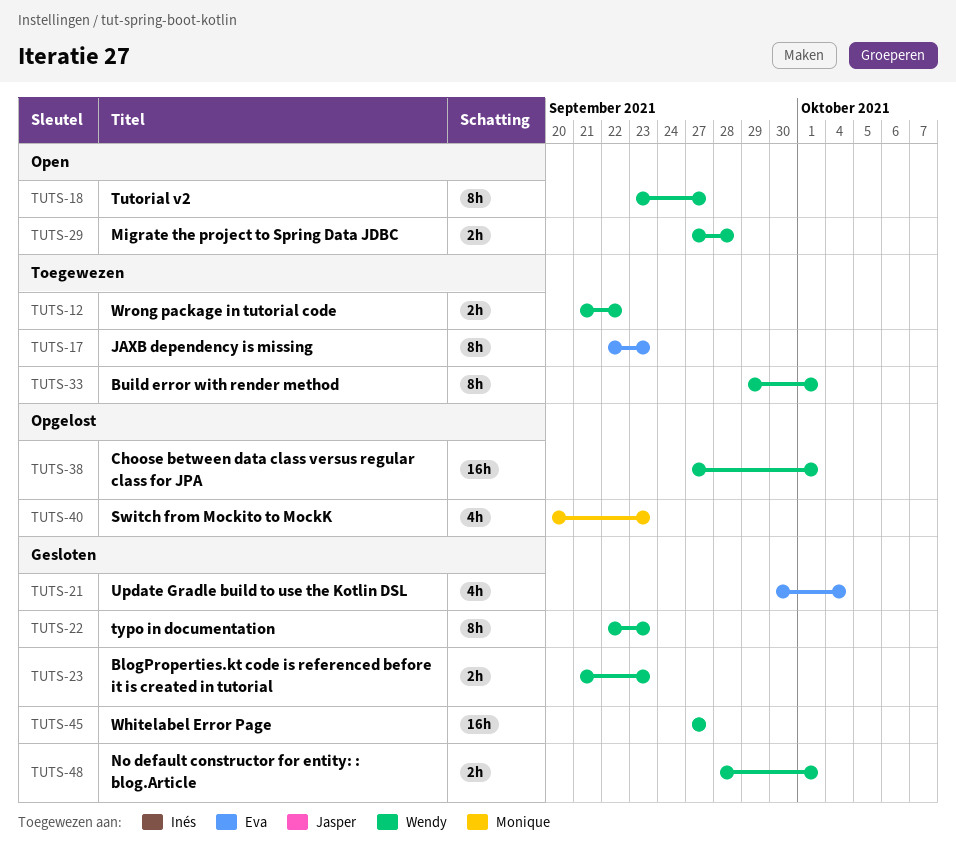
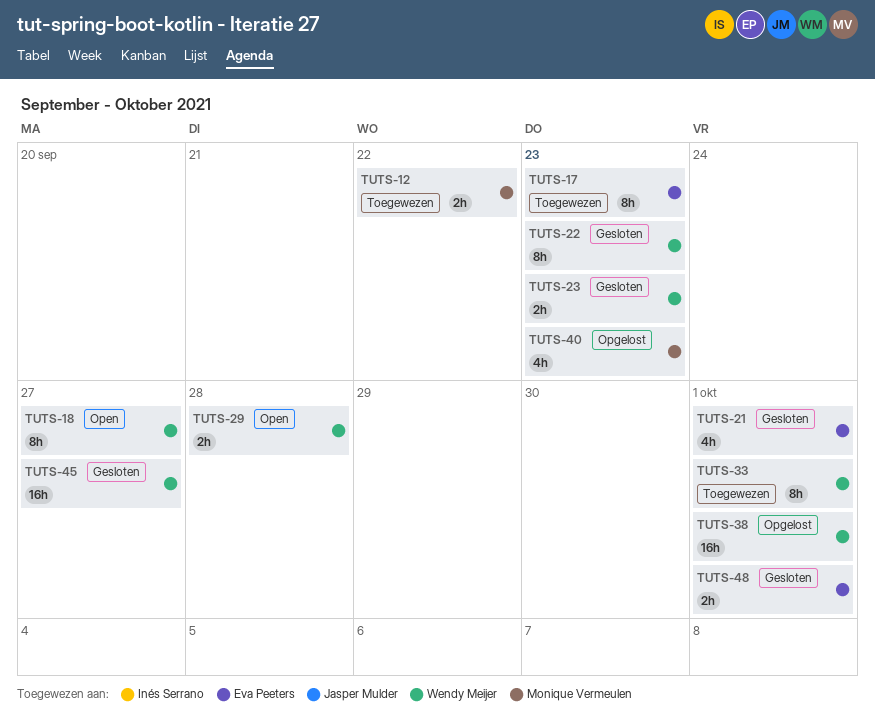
TUTS-12, owner: Wendy Meijer -> Monique Vermeulen
TUTS-21, due: Oct 4 -> Oct 1
TUTS-48, owner: Wendy Meijer -> Eva Peeters

